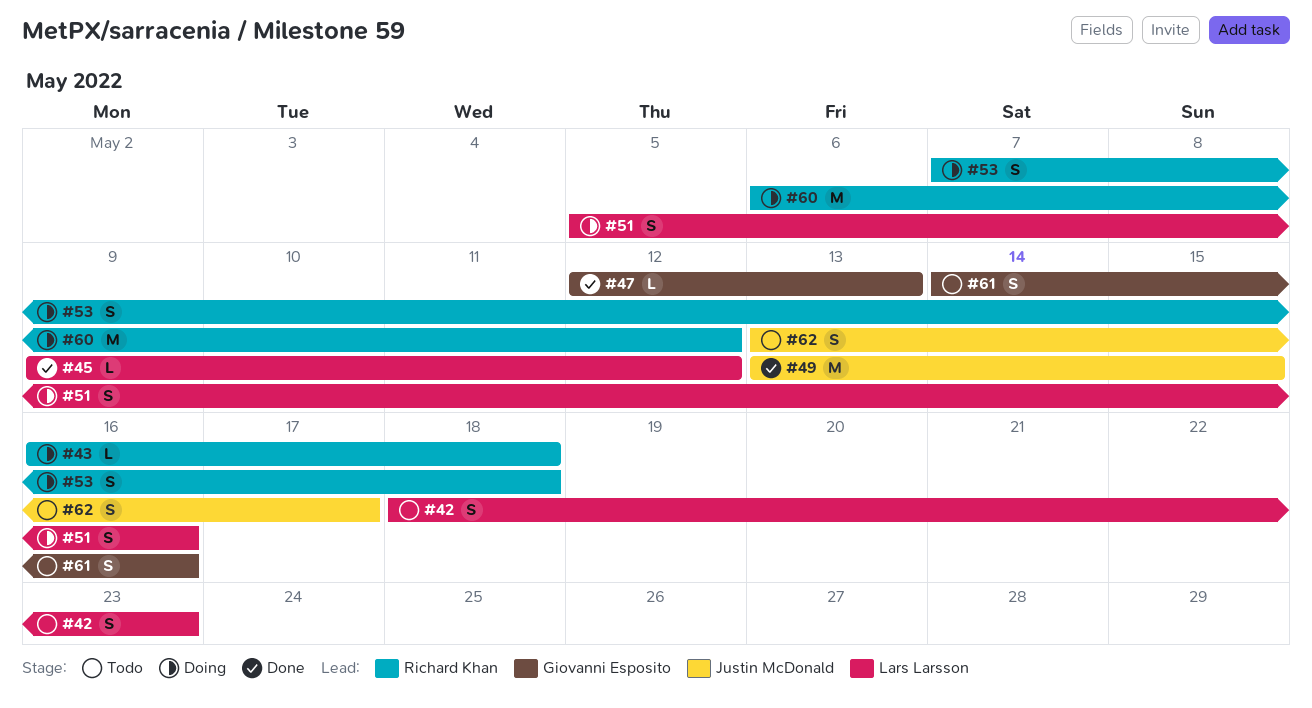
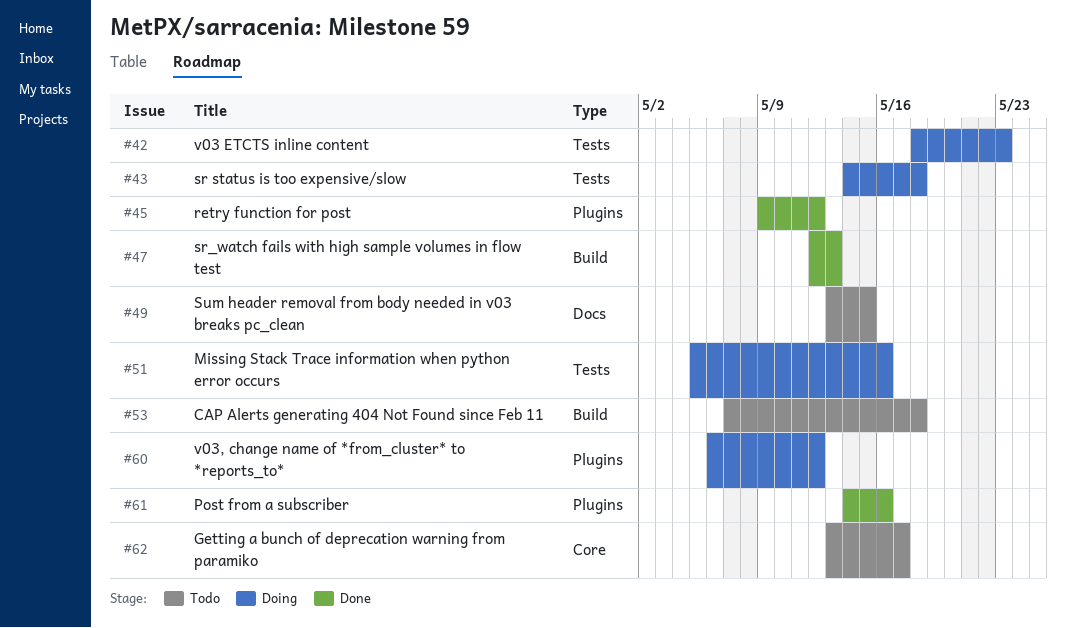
#42, status: Todo -> Doing
#43, start: May 16 -> May 14
#49, status: Done -> Todo
#53, status: Doing -> Todo
#61, status: Todo -> Done

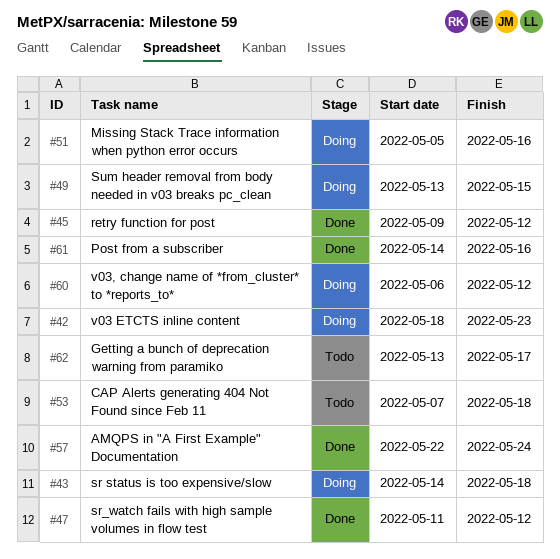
#47, start: May 12 -> May 11
#47, due: May 13 -> May 12
#49, status: Todo -> Doing
#57: none -> present

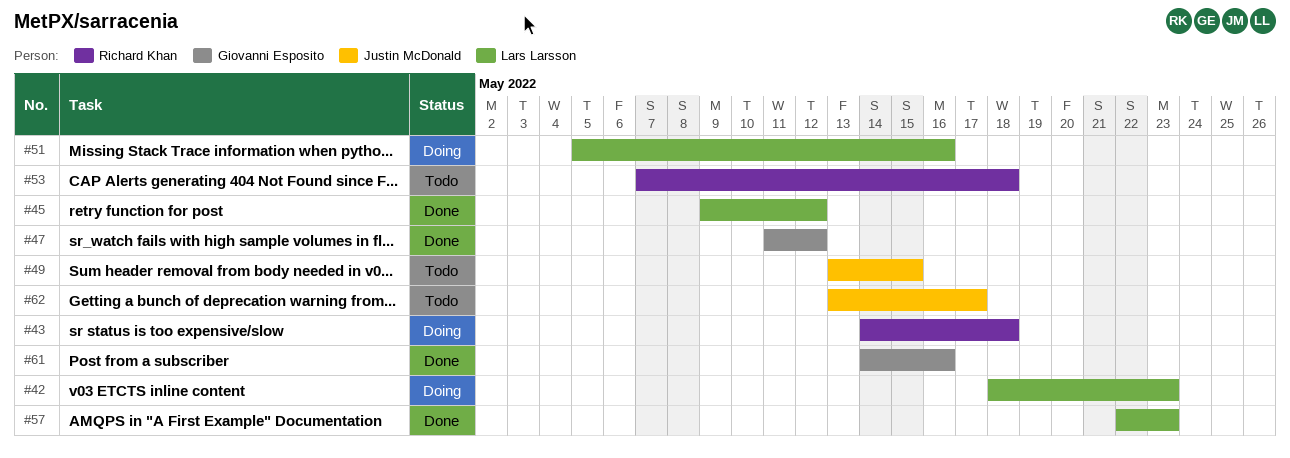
#49, status: Doing -> Todo
#57, due: May 24 -> May 23
#60: present -> none

